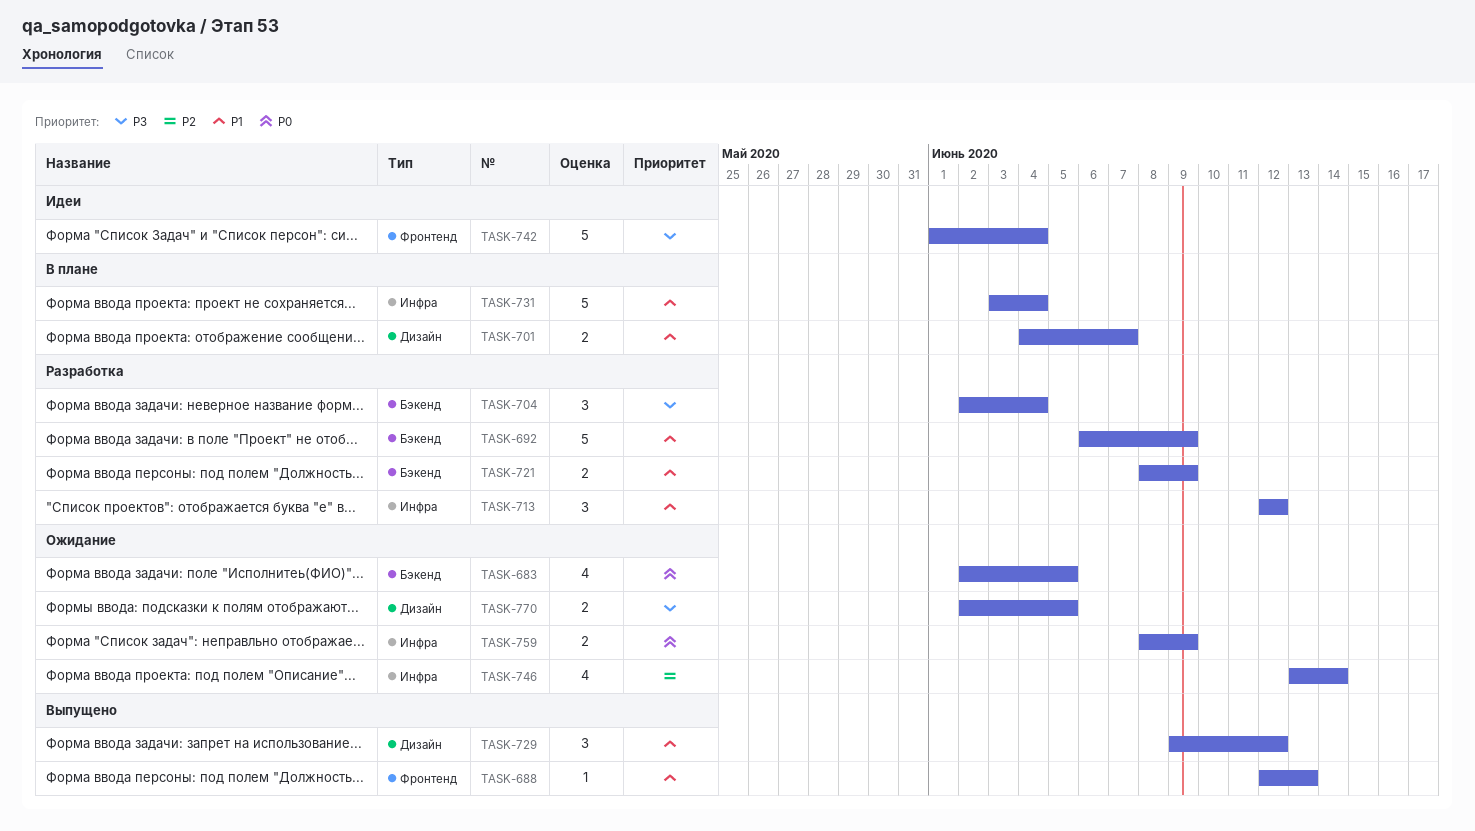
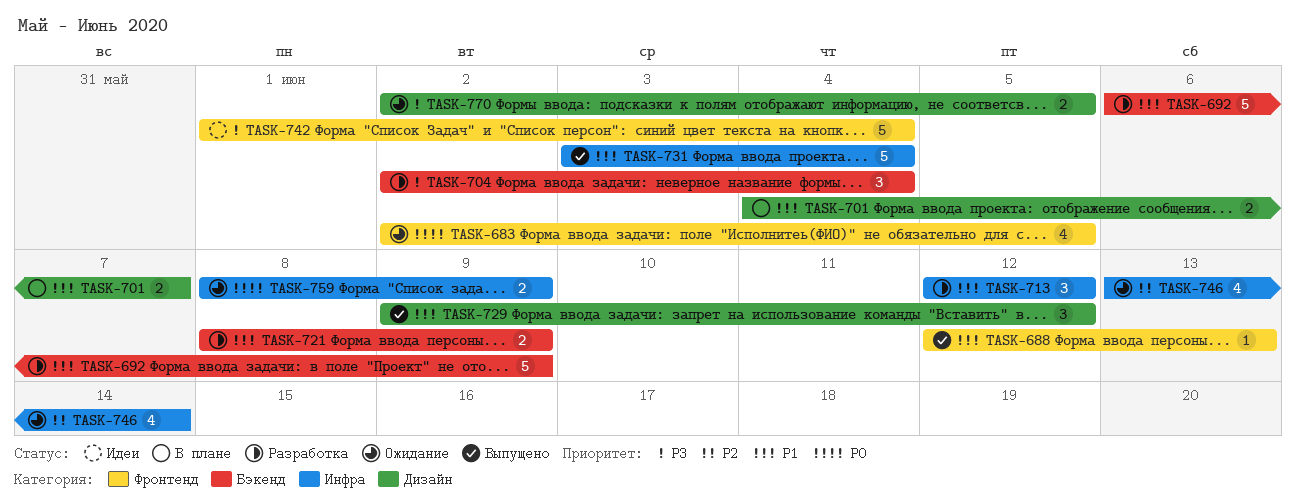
TASK-683, label: Бэкенд -> Фронтенд
TASK-731, status: В плане -> Выпущено

